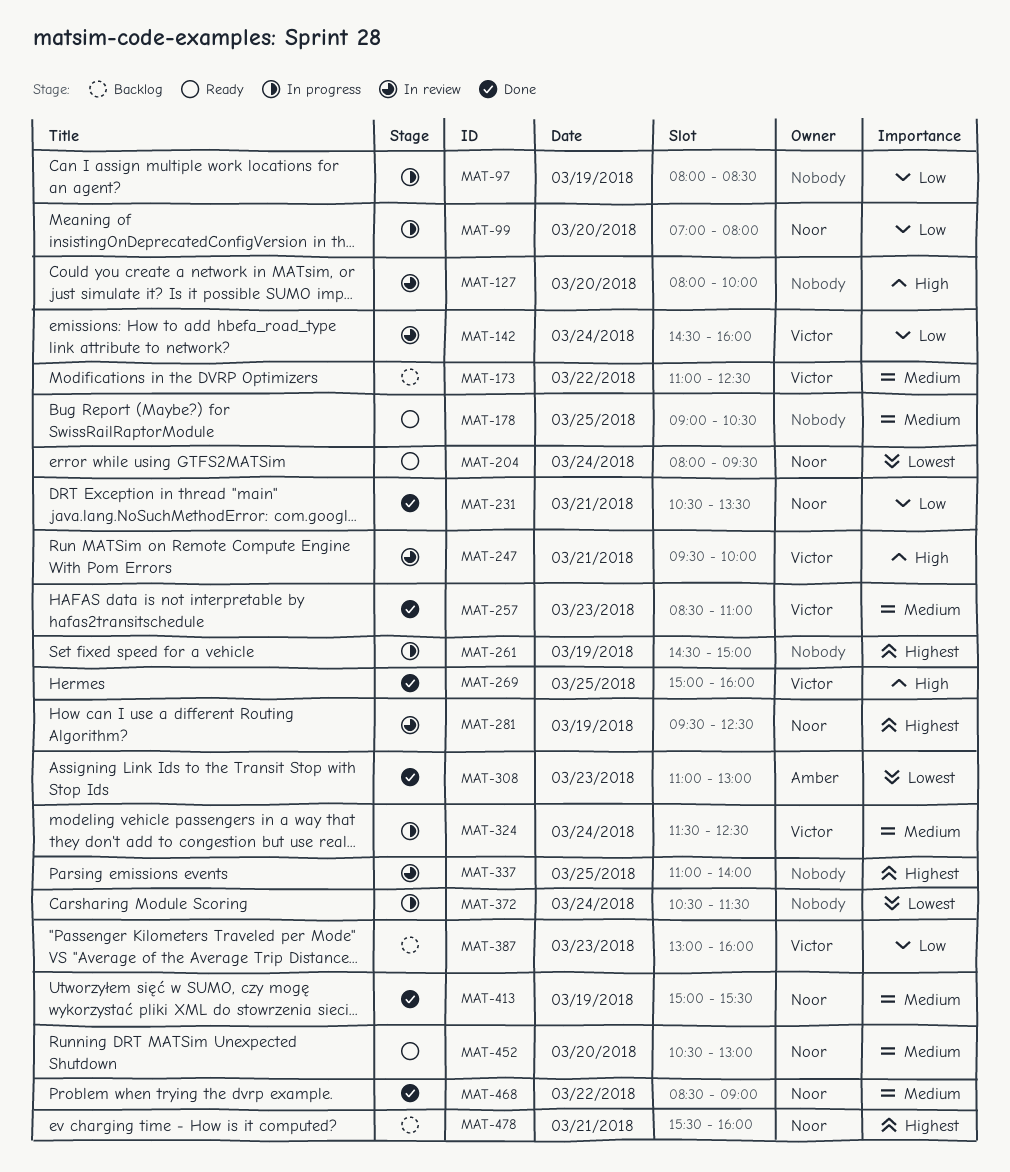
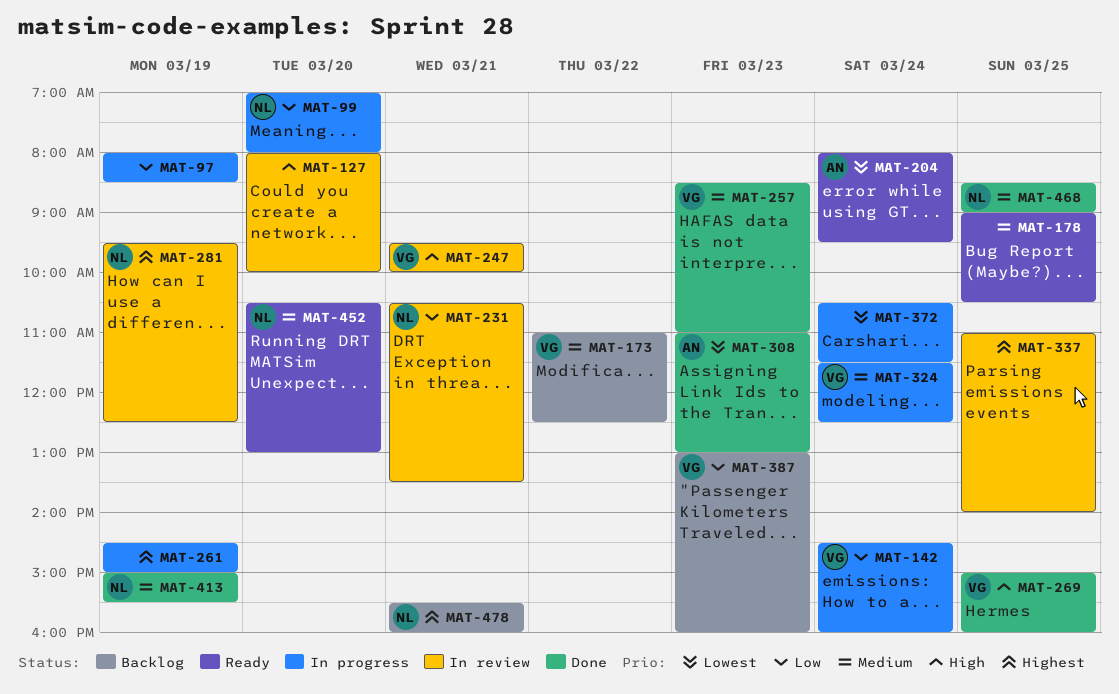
MAT-142, status: In review -> In progress
MAT-204, owner: Noor -> Amber
MAT-231, status: Done -> In review
MAT-468, day: Mar 22 -> Mar 25

